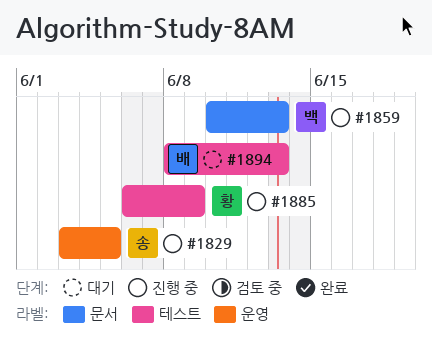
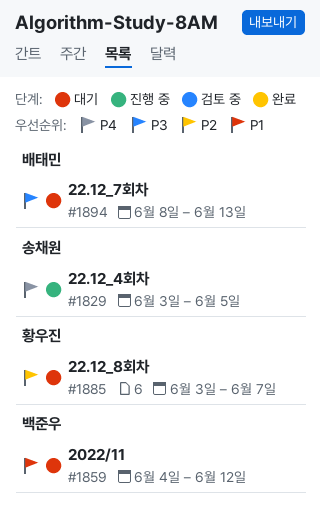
#1859, status: 진행 중 -> 대기
#1859, start: Jun 10 -> Jun 4
#1859, due: Jun 13 -> Jun 12
#1885, status: 진행 중 -> 대기
#1885, start: Jun 6 -> Jun 3
#1885, due: Jun 9 -> Jun 7

